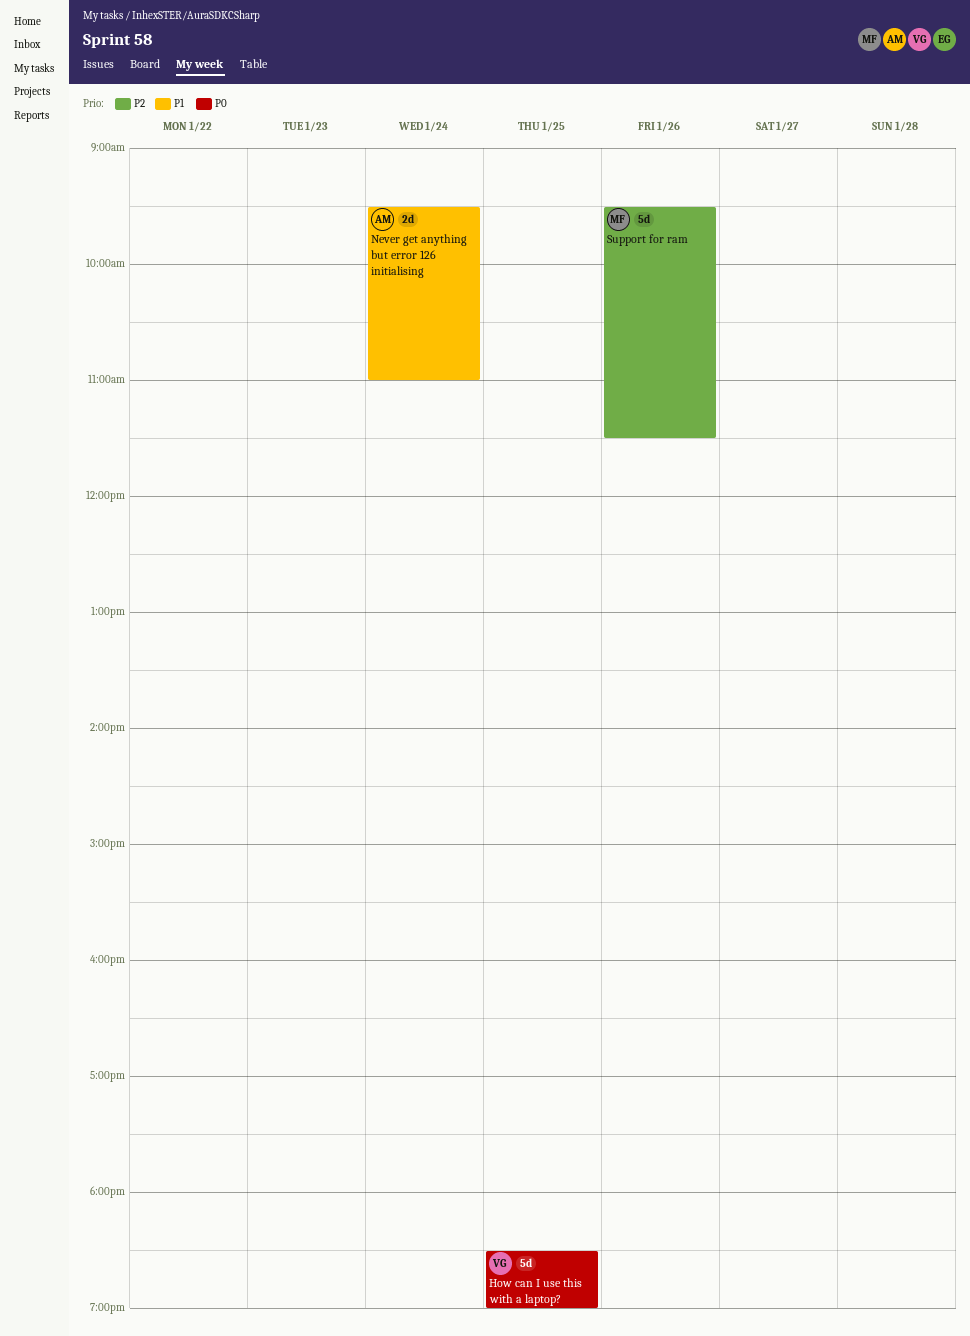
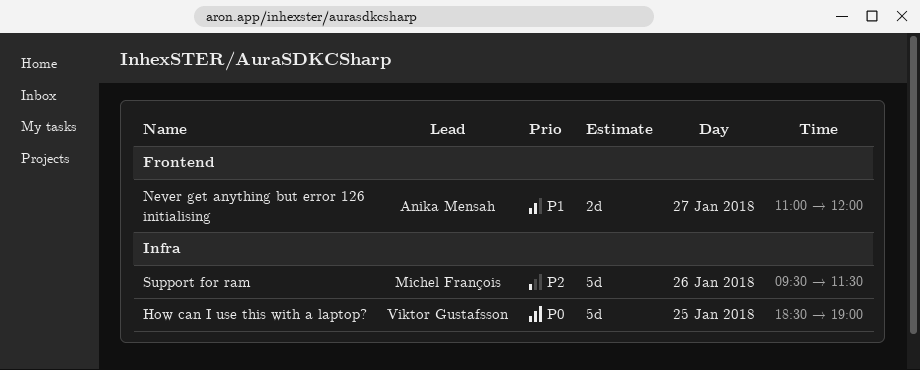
Never get anything but error 126 initialising, day: Jan 24 -> Jan 27
Never get anything but error 126 initialising, begins: 09:30 -> 11:00
Never get anything but error 126 initialising, ends: 11:00 -> 12:00

